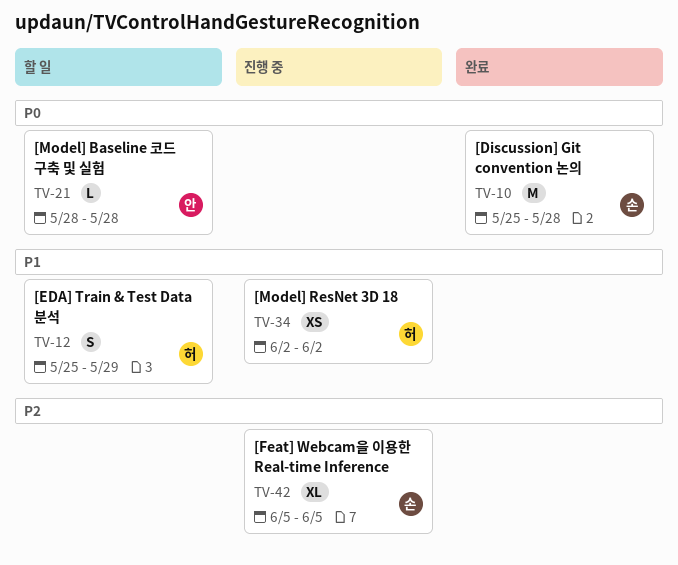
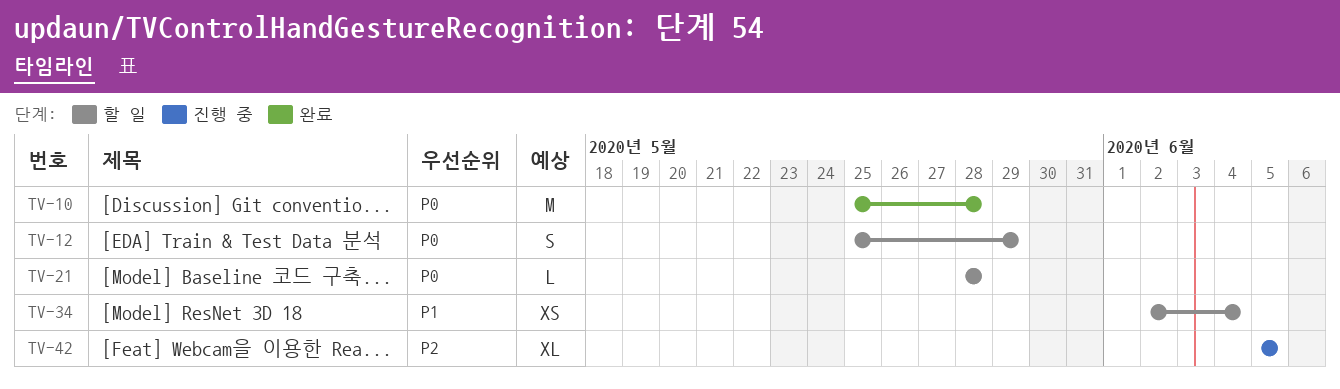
TV-12, priority: P1 -> P0
TV-34, status: 진행 중 -> 할 일
TV-34, due: Jun 2 -> Jun 4

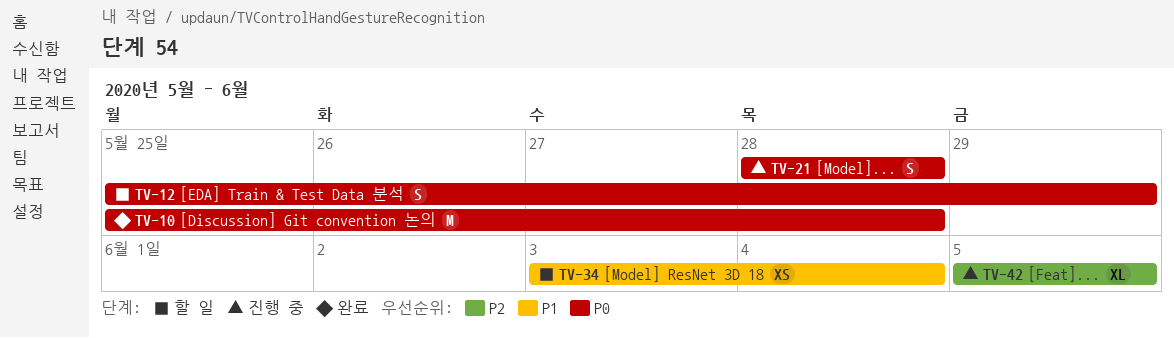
TV-21, status: 할 일 -> 진행 중
TV-21, estimate: L -> S
TV-34, start: Jun 2 -> Jun 3

